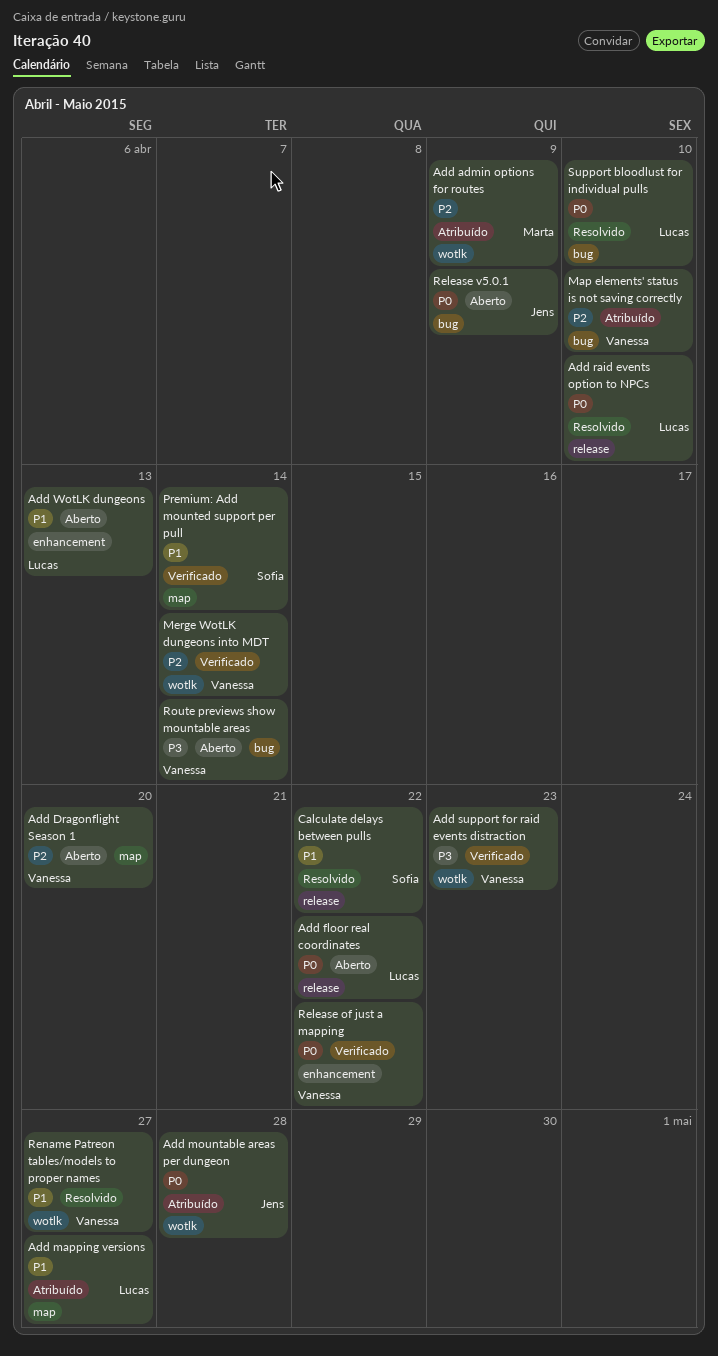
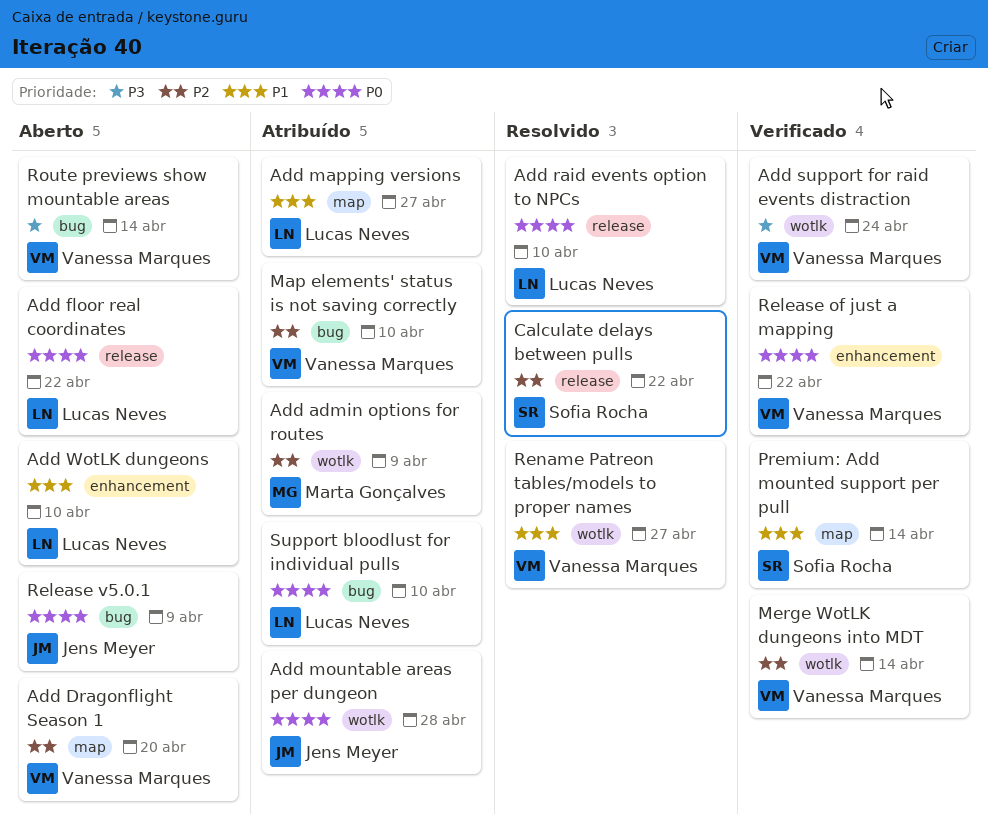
Add support for raid events distraction, due: Apr 23 -> Apr 24
Add WotLK dungeons, due: Apr 13 -> Apr 10
Calculate delays between pulls, priority: P1 -> P2
Support bloodlust for individual pulls, status: Resolvido -> Atribuído

